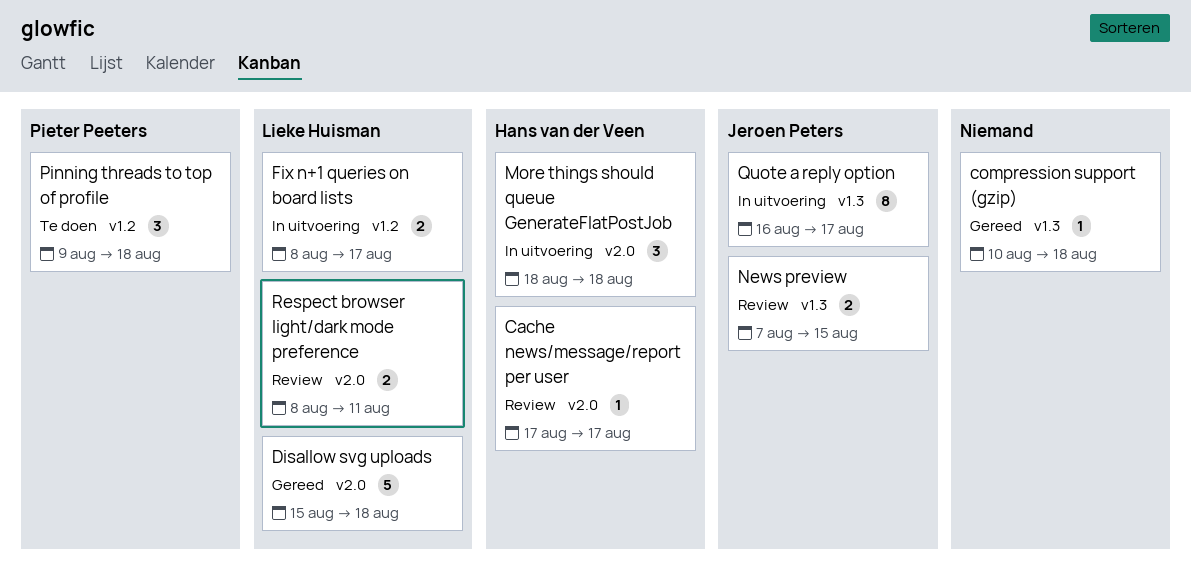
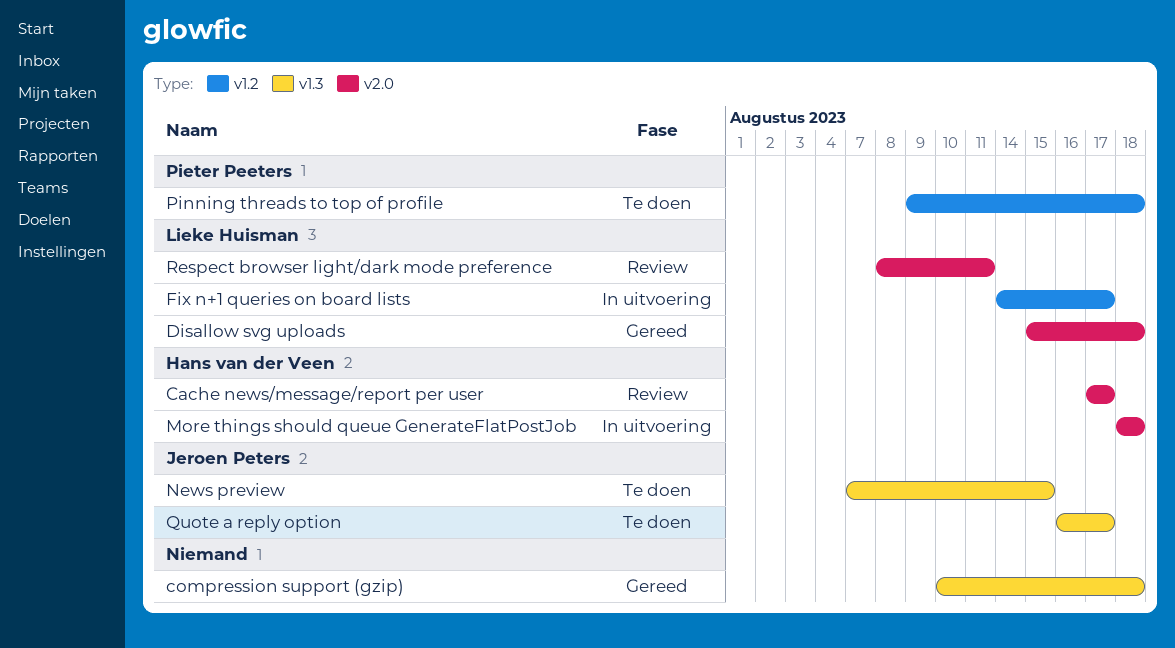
Fix n+1 queries on board lists, start: Aug 8 -> Aug 14
News preview, status: Review -> Te doen
Quote a reply option, status: In uitvoering -> Te doen

